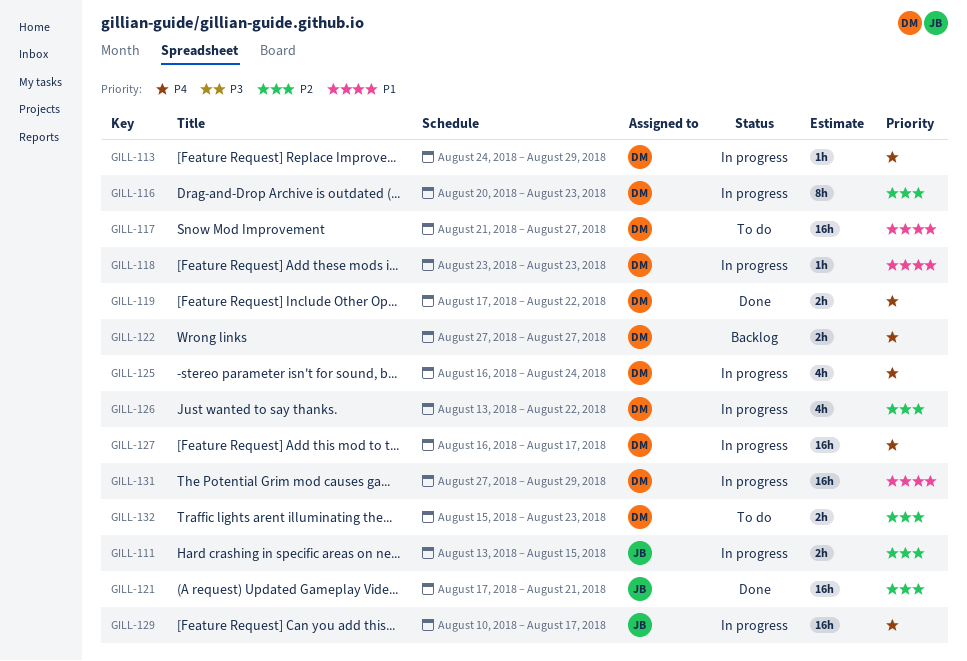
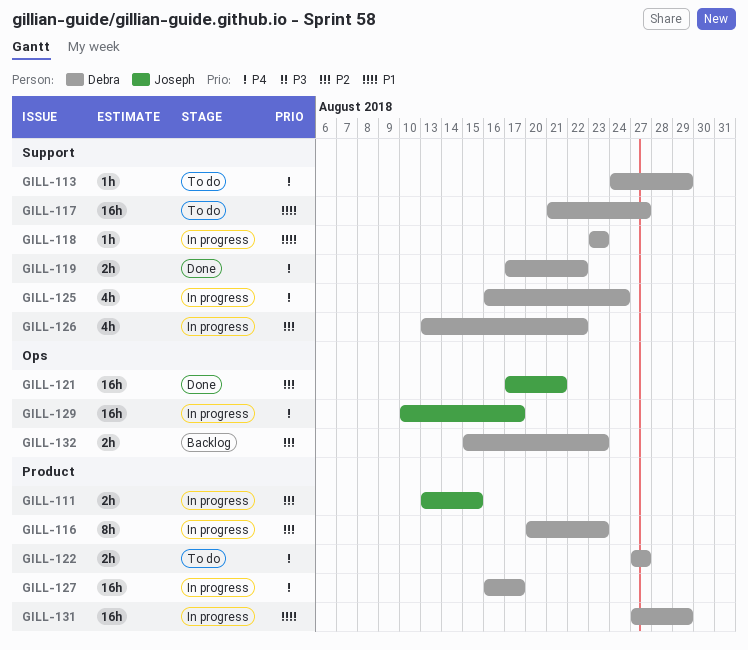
GILL-113, status: In progress -> To do
GILL-122, status: Backlog -> To do
GILL-132, status: To do -> Backlog

